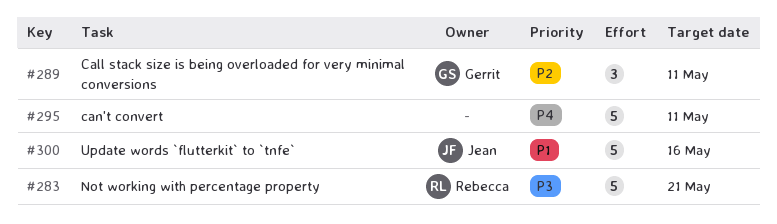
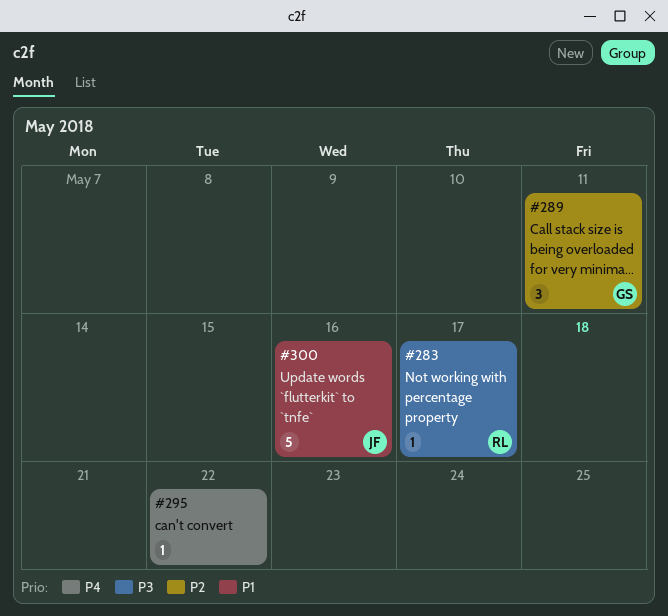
#283, estimate: 5 -> 1
#283, due: May 21 -> May 17
#295, estimate: 5 -> 1
#295, due: May 11 -> May 22

